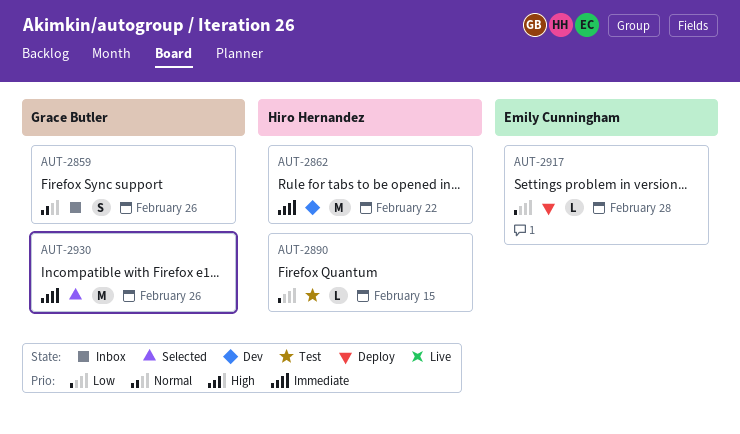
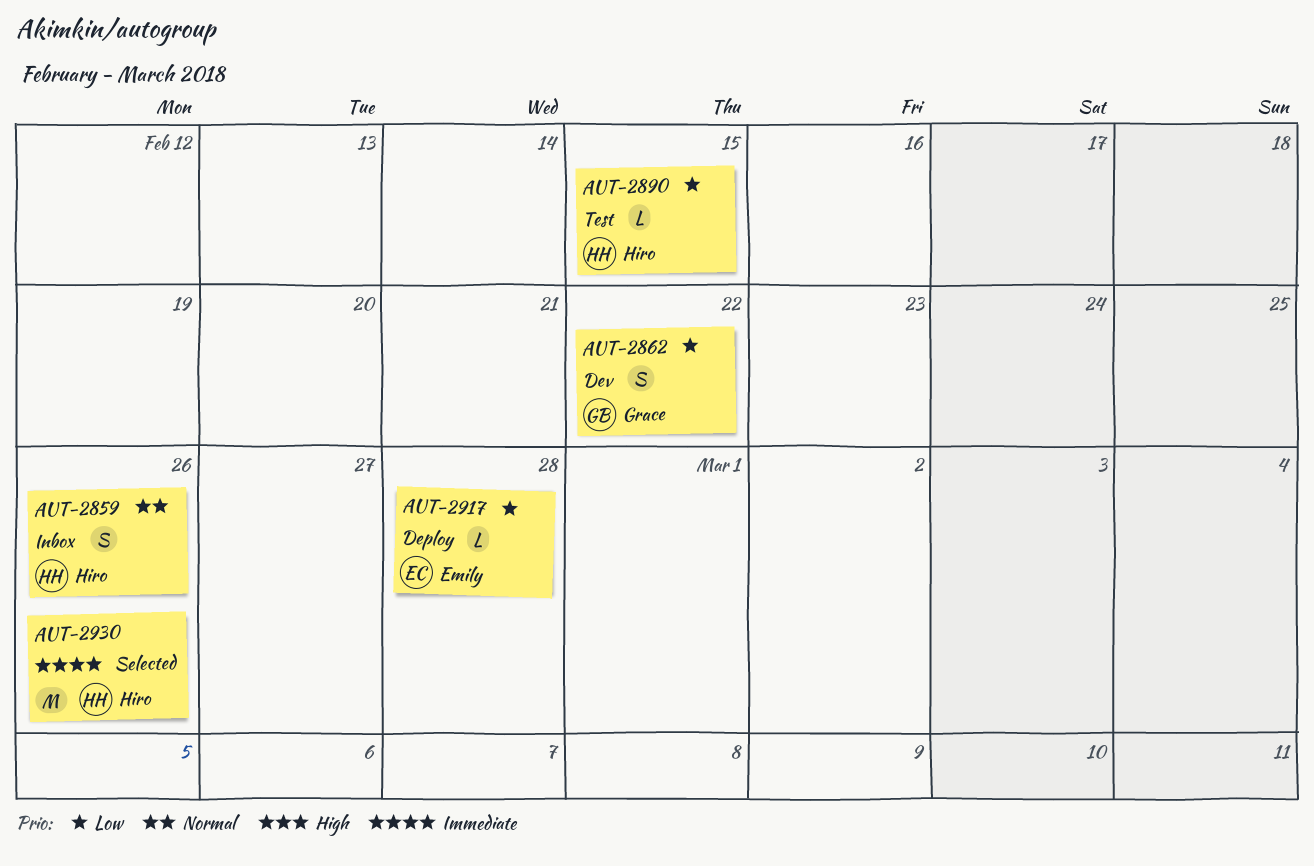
AUT-2859, owner: Grace Butler -> Hiro Hernandez
AUT-2862, owner: Hiro Hernandez -> Grace Butler
AUT-2862, priority: Immediate -> Low
AUT-2862, estimate: M -> S
AUT-2930, owner: Grace Butler -> Hiro Hernandez

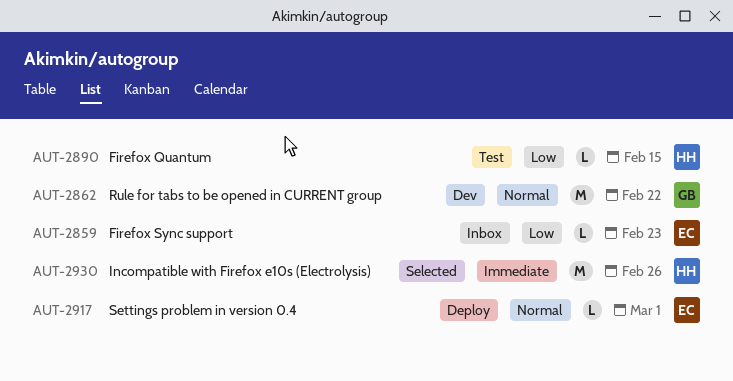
AUT-2859, owner: Hiro -> Emily
AUT-2859, priority: Normal -> Low
AUT-2859, estimate: S -> L
AUT-2859, due: Feb 26 -> Feb 23
AUT-2862, priority: Low -> Normal
AUT-2862, estimate: S -> M
AUT-2917, priority: Low -> Normal
AUT-2917, due: Feb 28 -> Mar 1

